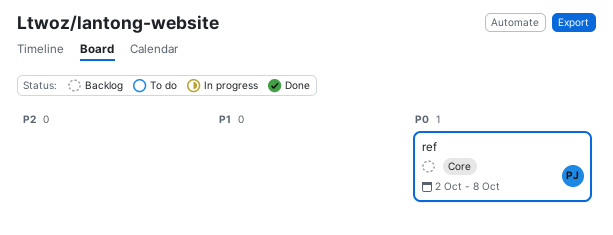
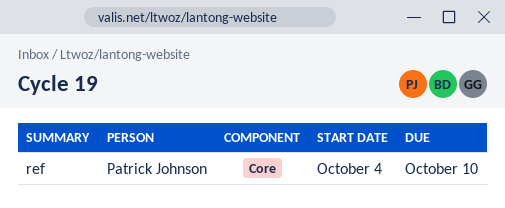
ref, start: Oct 2 -> Oct 4
ref, due: Oct 8 -> Oct 10

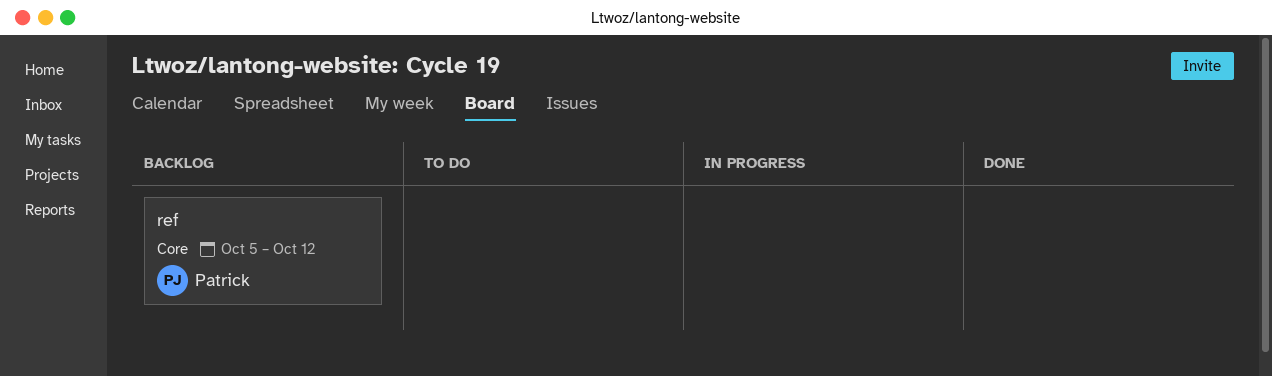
ref, start: Oct 4 -> Oct 5
ref, due: Oct 10 -> Oct 12

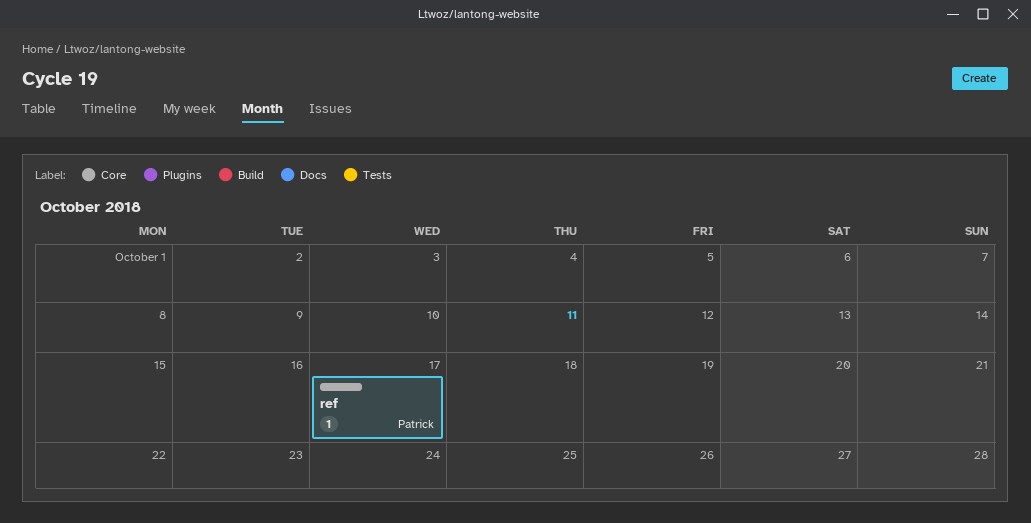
ref, due: Oct 12 -> Oct 17

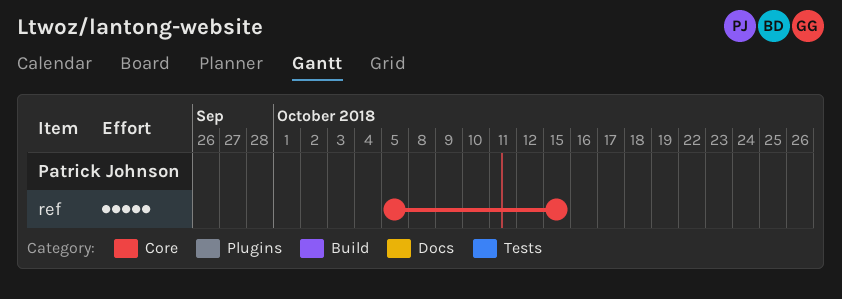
ref, estimate: 1 -> 5
ref, due: Oct 17 -> Oct 15

